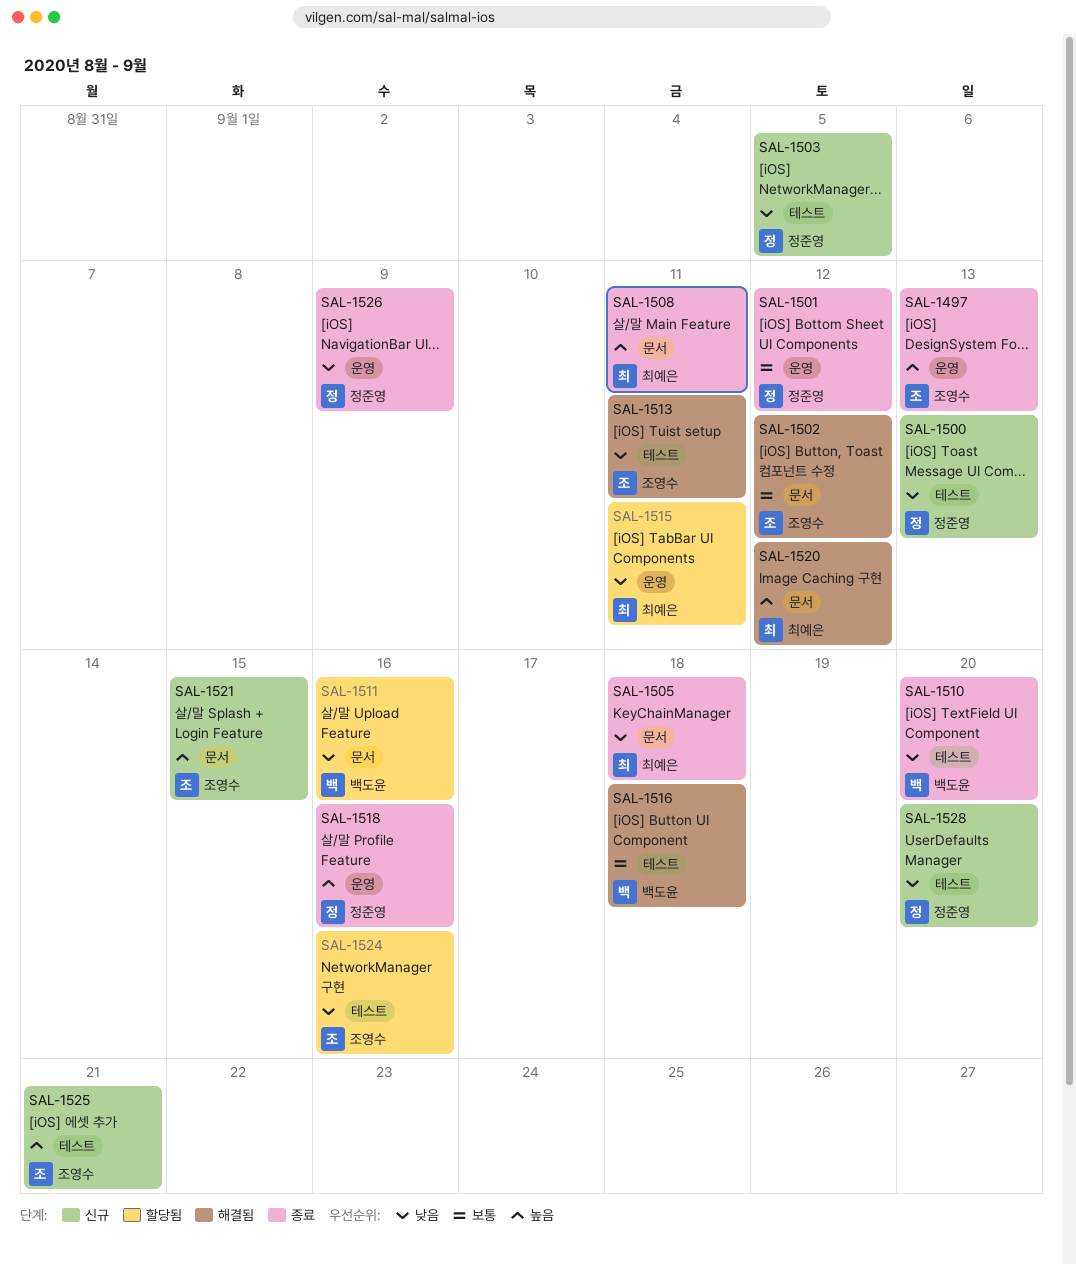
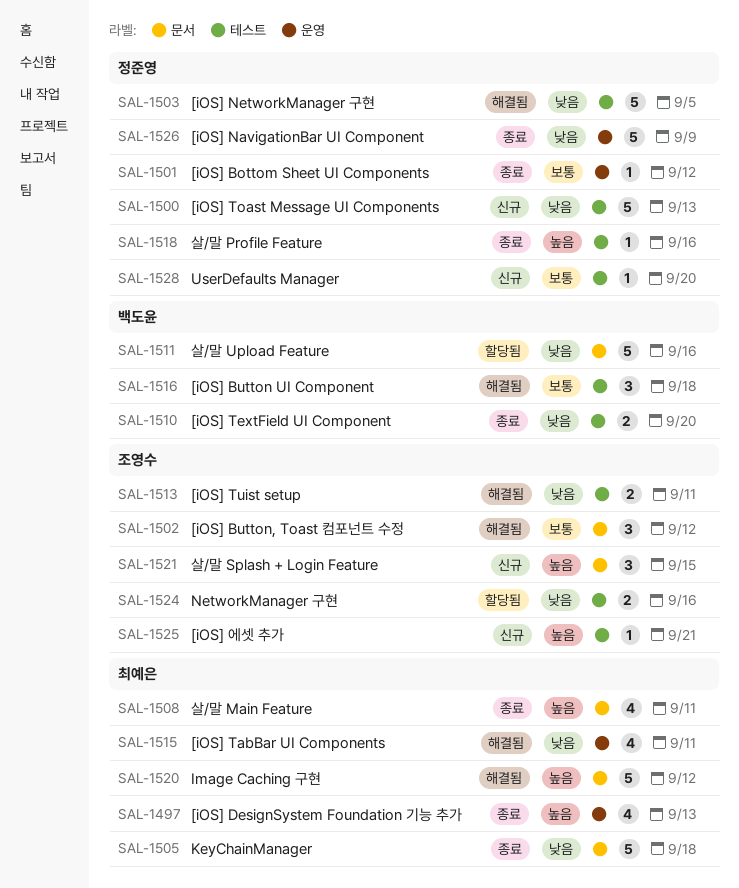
SAL-1497, owner: 조영수 -> 최예은
SAL-1503, status: 신규 -> 해결됨
SAL-1515, status: 할당됨 -> 해결됨
SAL-1518, label: 운영 -> 테스트
SAL-1528, priority: 낮음 -> 보통

